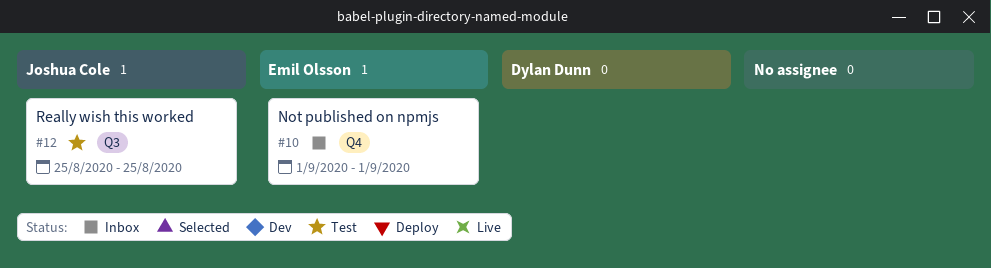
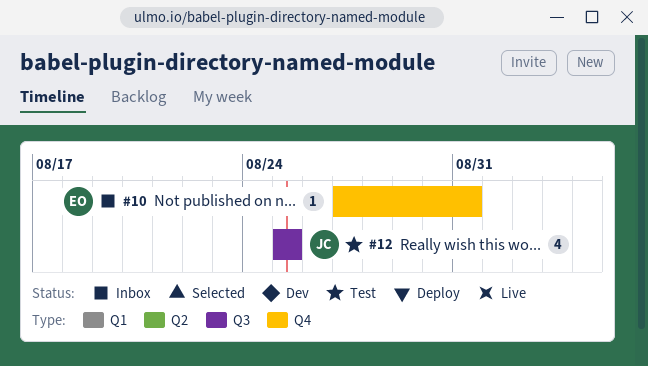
#10, start: Sep 1 -> Aug 27
#10, due: Sep 1 -> Aug 31

